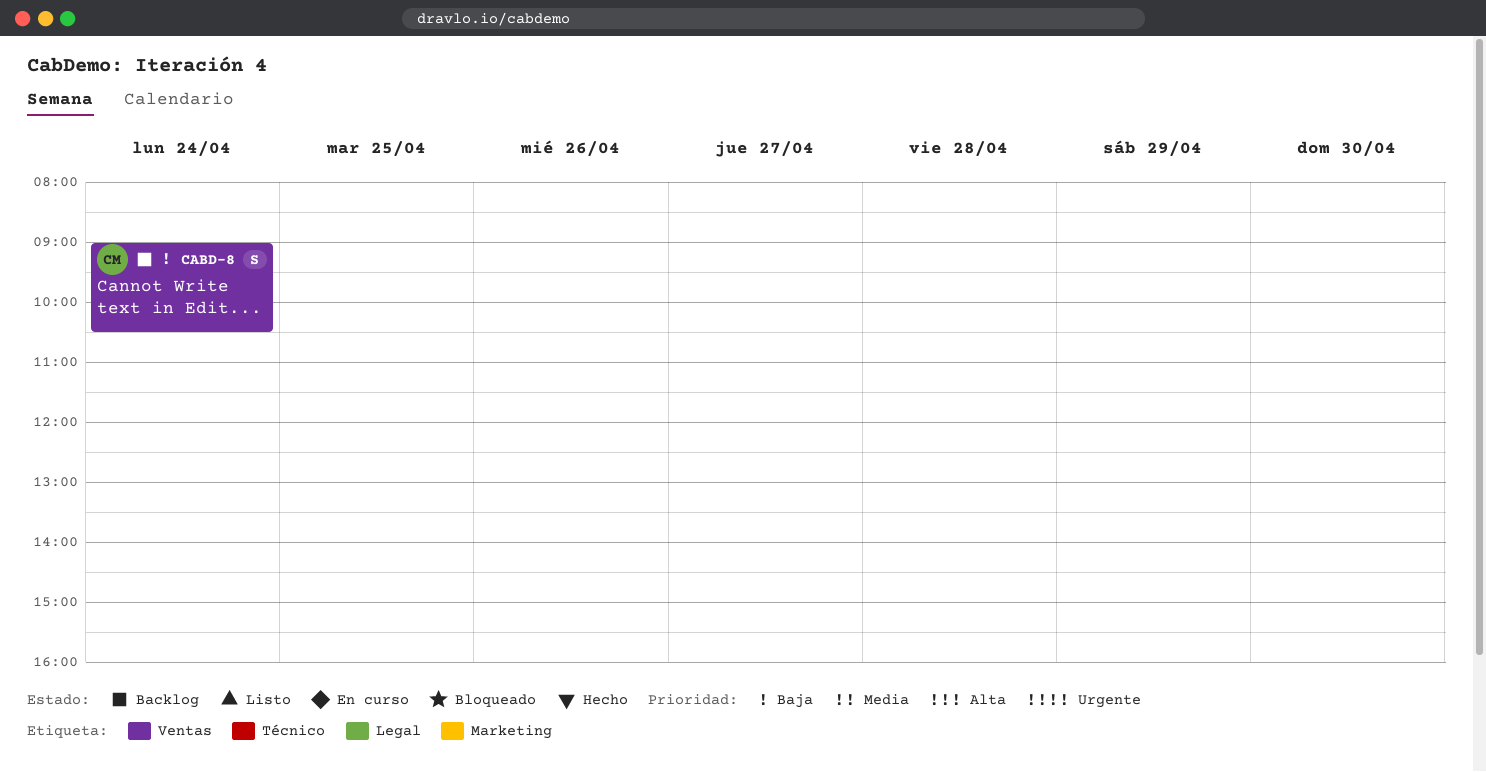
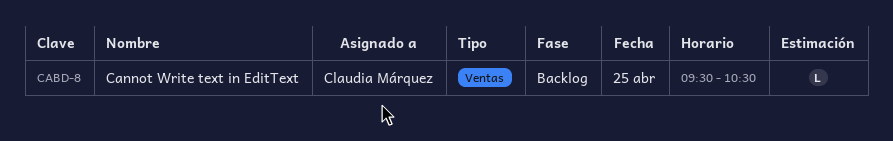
CABD-8, estimate: S -> L
CABD-8, day: Apr 24 -> Apr 25
CABD-8, begins: 09:00 -> 09:30

